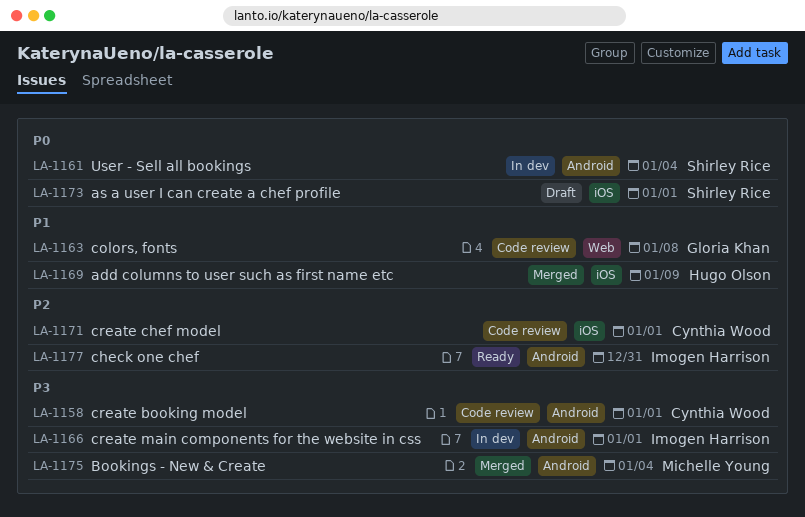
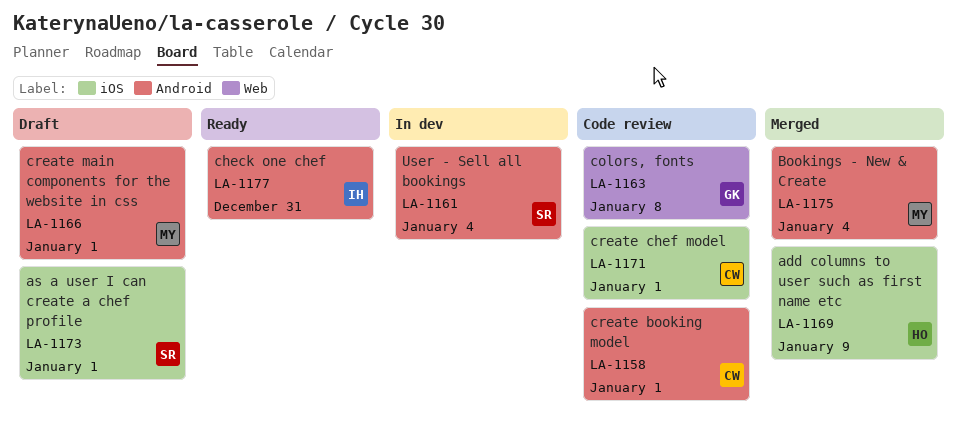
LA-1166, status: In dev -> Draft
LA-1166, owner: Imogen Harrison -> Michelle Young

